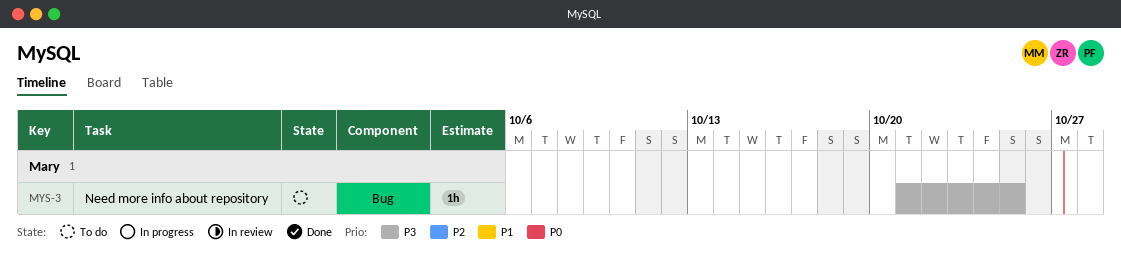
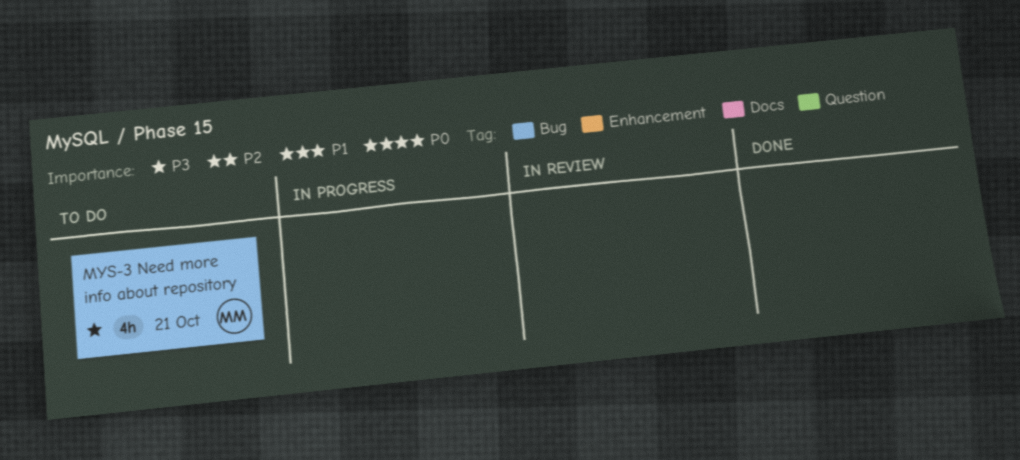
MYS-3, estimate: 1h -> 4h
MYS-3, due: Oct 25 -> Oct 21

